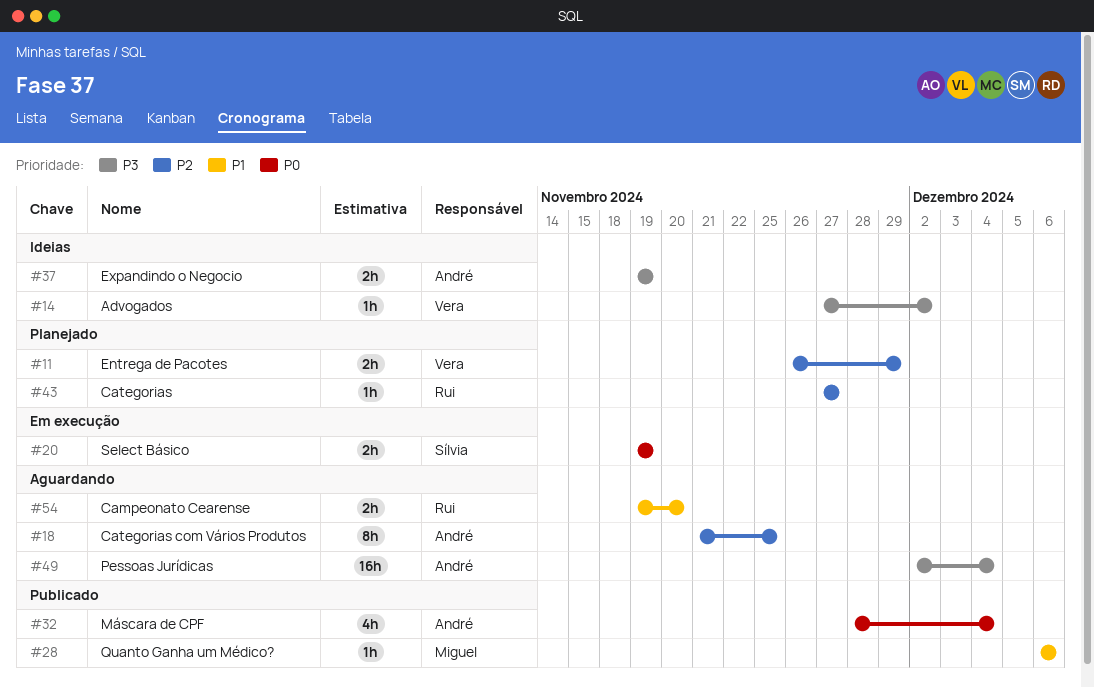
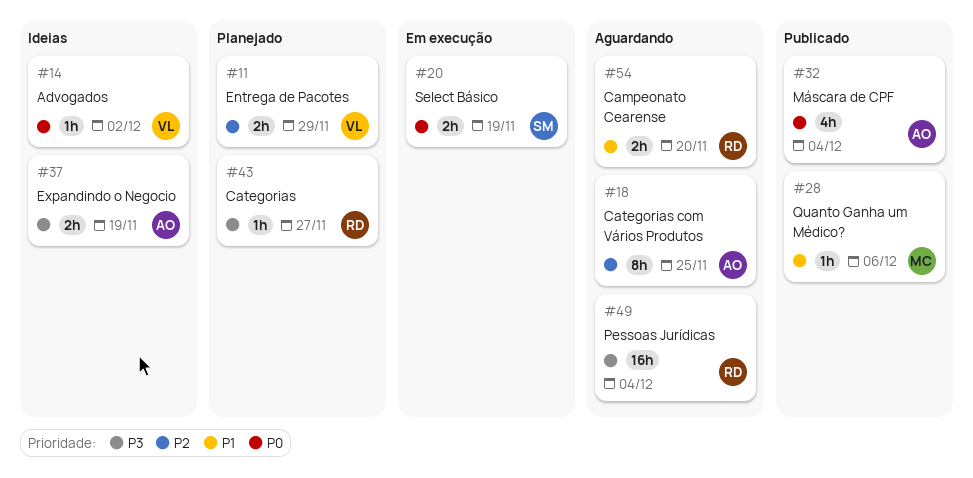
#14, priority: P3 -> P0
#43, priority: P2 -> P3
#49, owner: André -> Rui

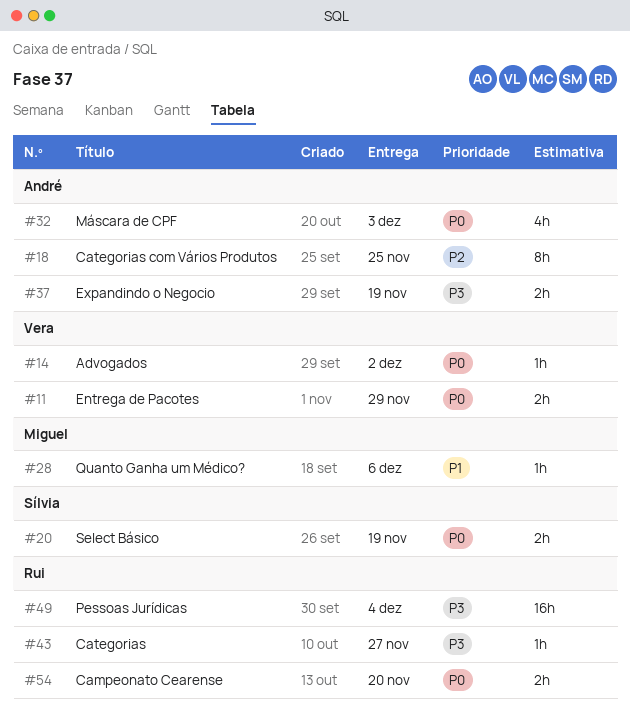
#11, priority: P2 -> P0
#32, due: Dec 4 -> Dec 3
#54, priority: P1 -> P0

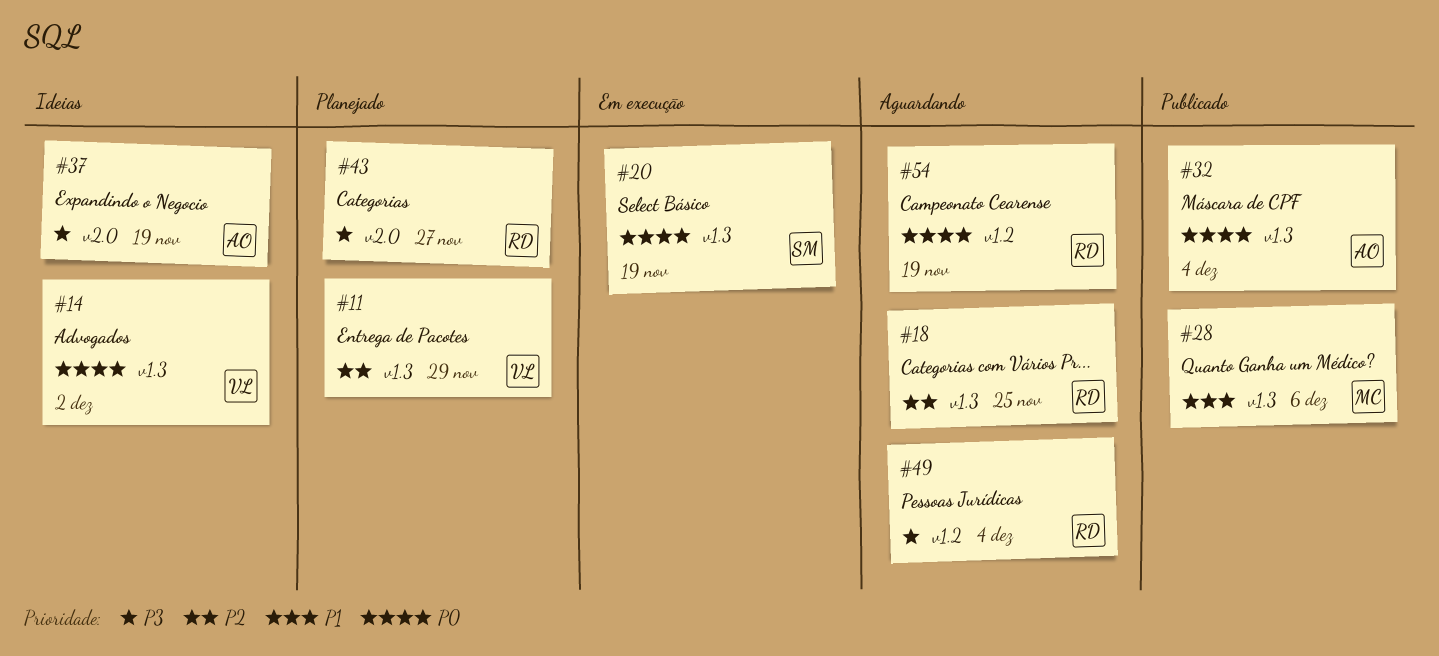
#11, priority: P0 -> P2
#18, owner: André -> Rui
#32, due: Dec 3 -> Dec 4
#54, due: Nov 20 -> Nov 19

